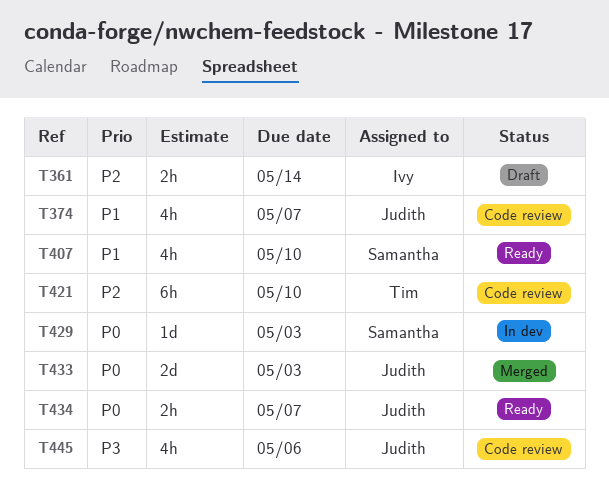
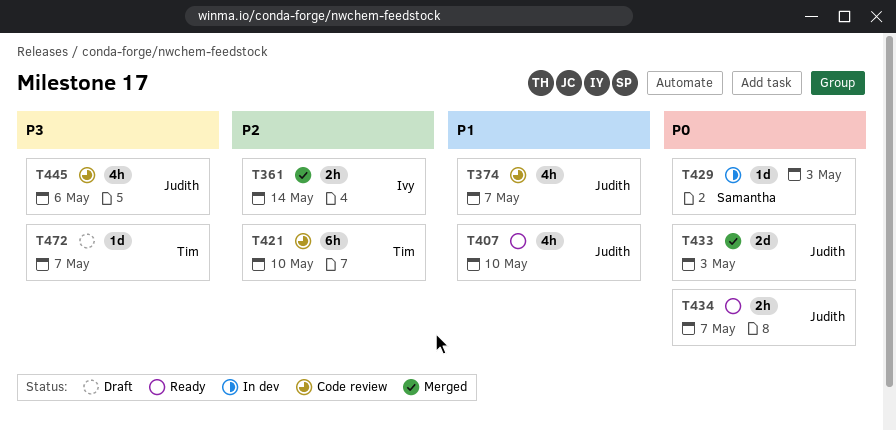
T361, status: Draft -> Merged
T407, owner: Samantha -> Judith
T472: none -> present

